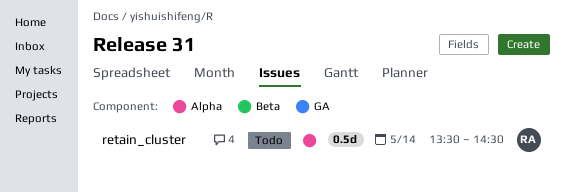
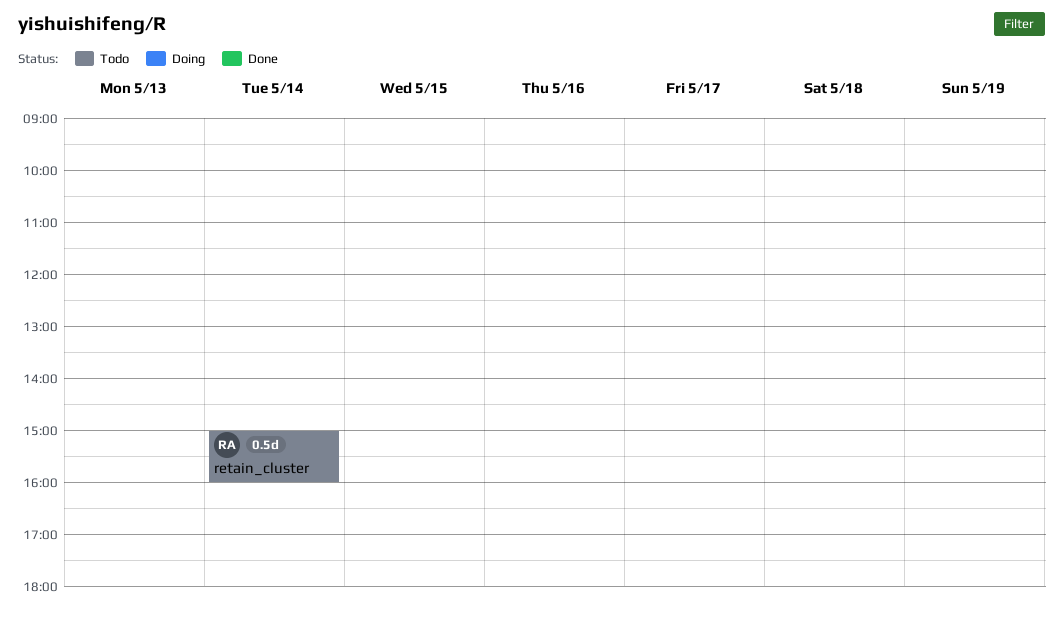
retain_cluster, begins: 13:30 -> 15:00
retain_cluster, ends: 14:30 -> 16:00

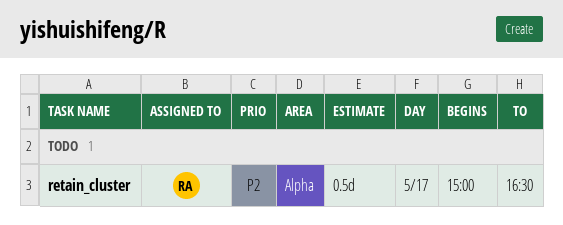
retain_cluster, day: May 14 -> May 17
retain_cluster, ends: 16:00 -> 16:30

